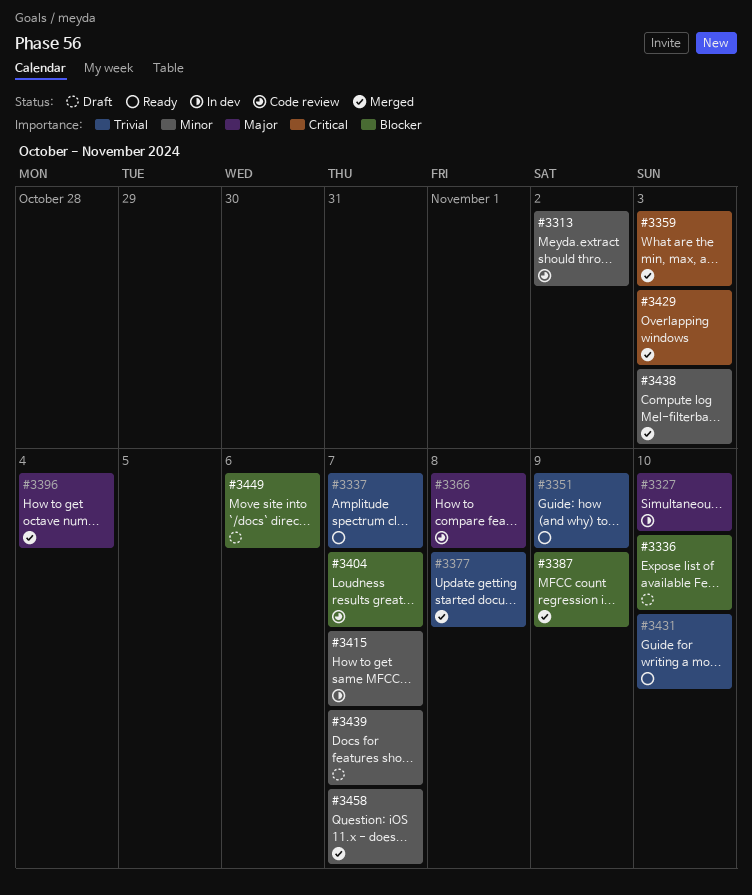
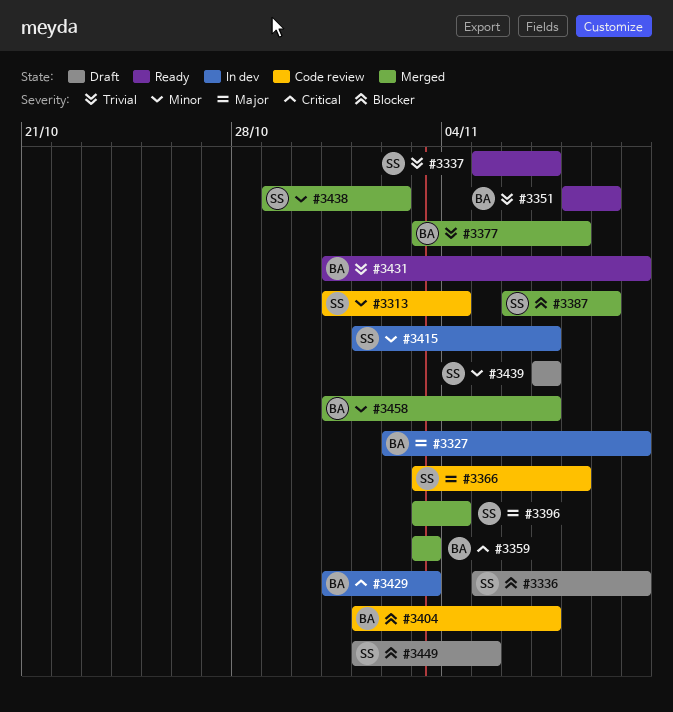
#3313, due: Nov 2 -> Nov 4
#3429, status: Merged -> In dev
#3438, due: Nov 3 -> Nov 2
#3449, due: Nov 6 -> Nov 5

